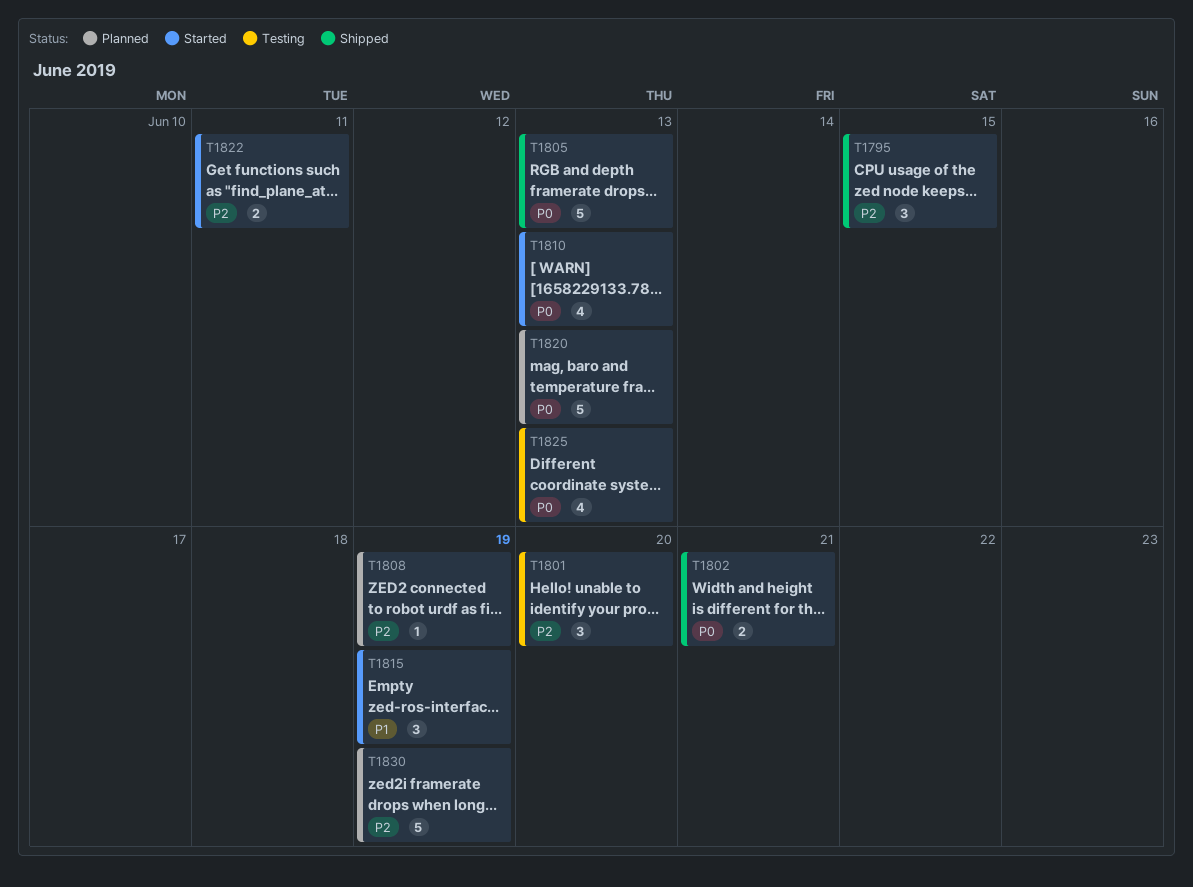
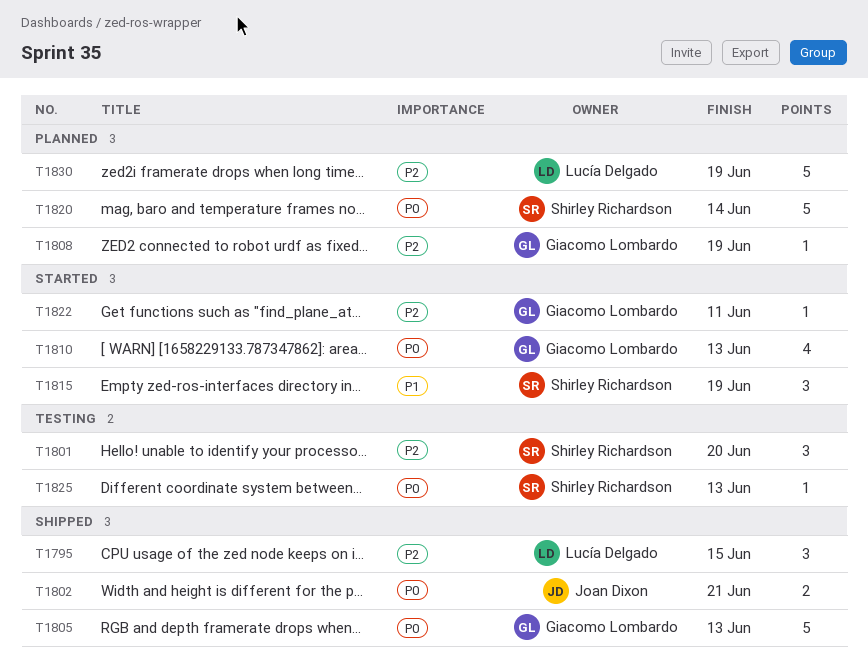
T1820, due: Jun 13 -> Jun 14
T1822, estimate: 2 -> 1
T1825, estimate: 4 -> 1

